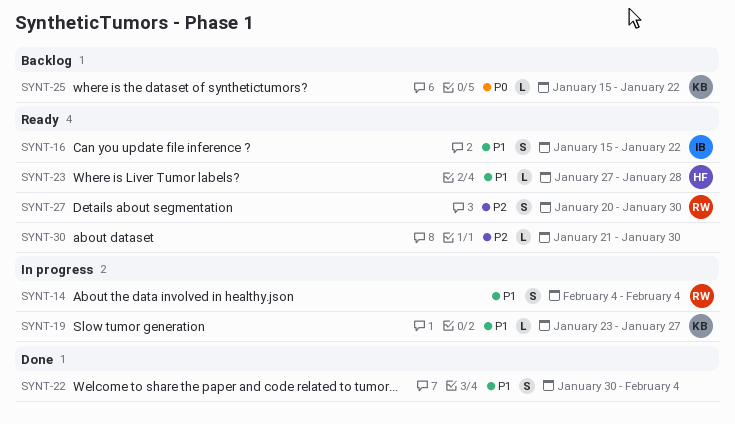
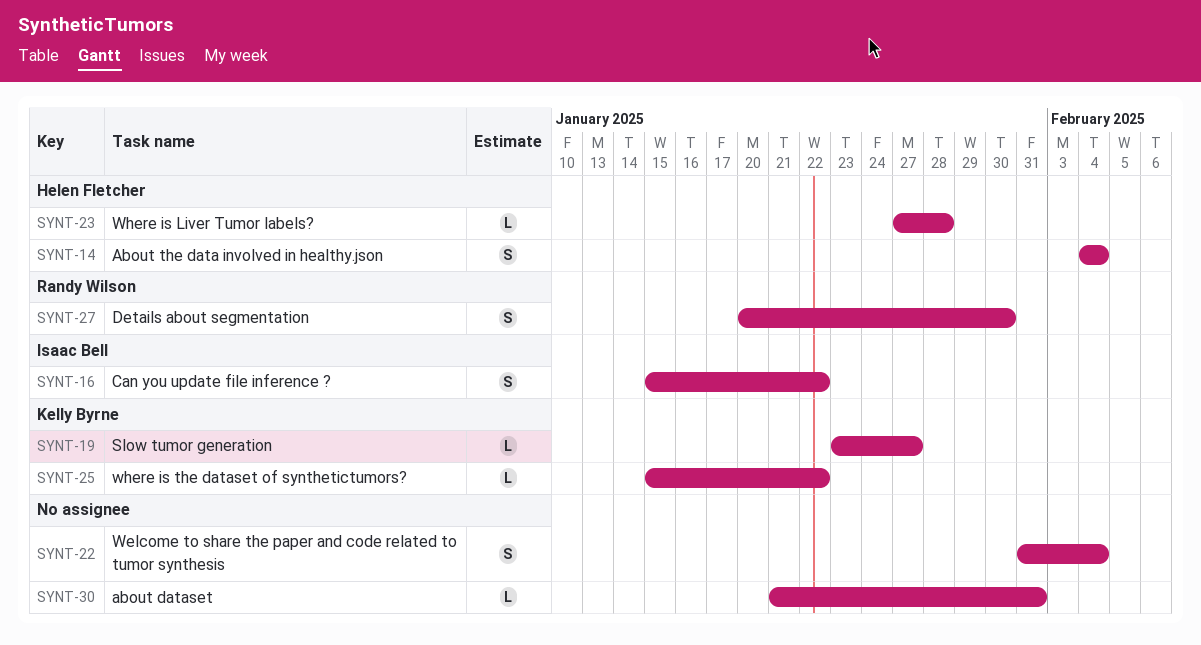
SYNT-14, owner: Randy Wilson -> Helen Fletcher
SYNT-22, start: Jan 30 -> Jan 31
SYNT-30, due: Jan 30 -> Jan 31

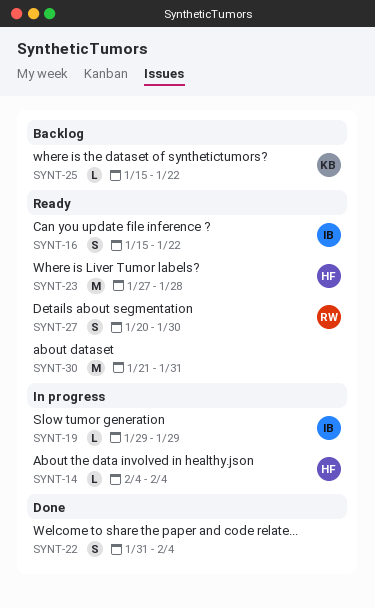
SYNT-14, estimate: S -> L
SYNT-19, owner: Kelly Byrne -> Isaac Bell
SYNT-19, start: Jan 23 -> Jan 29
SYNT-19, due: Jan 27 -> Jan 29
SYNT-23, estimate: L -> M
SYNT-30, estimate: L -> M

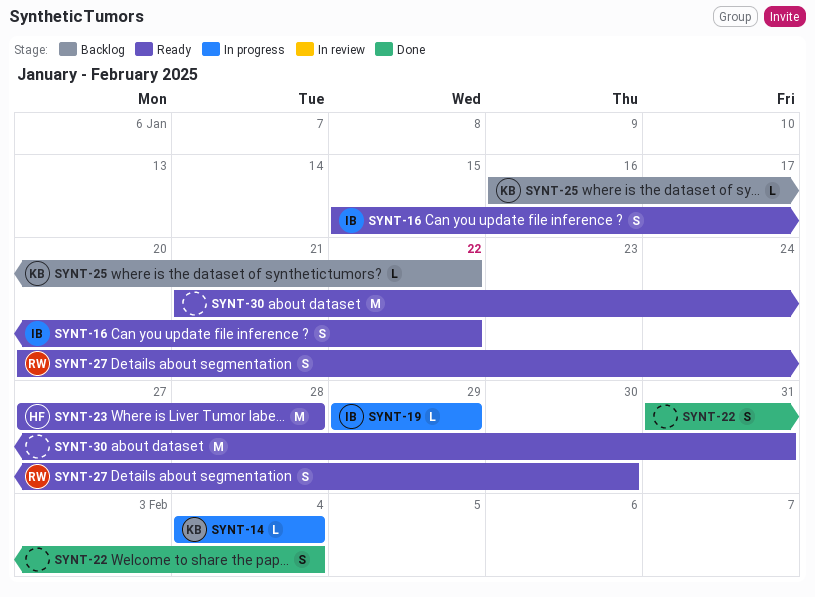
SYNT-14, owner: HF -> KB
SYNT-25, start: Jan 15 -> Jan 16

